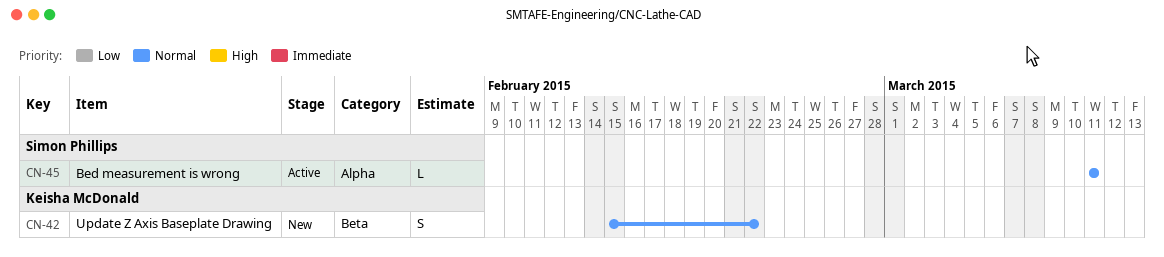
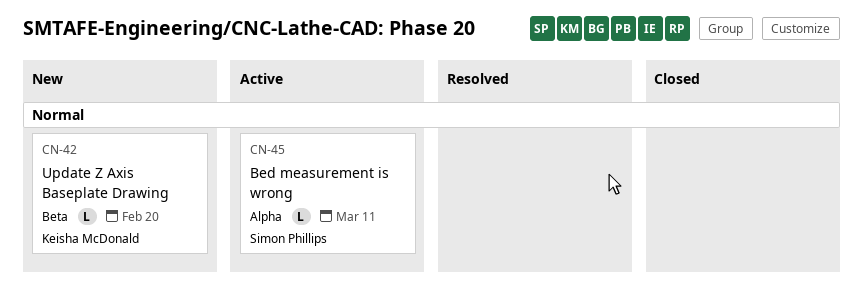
CN-42, estimate: S -> L
CN-42, due: Feb 22 -> Feb 20

